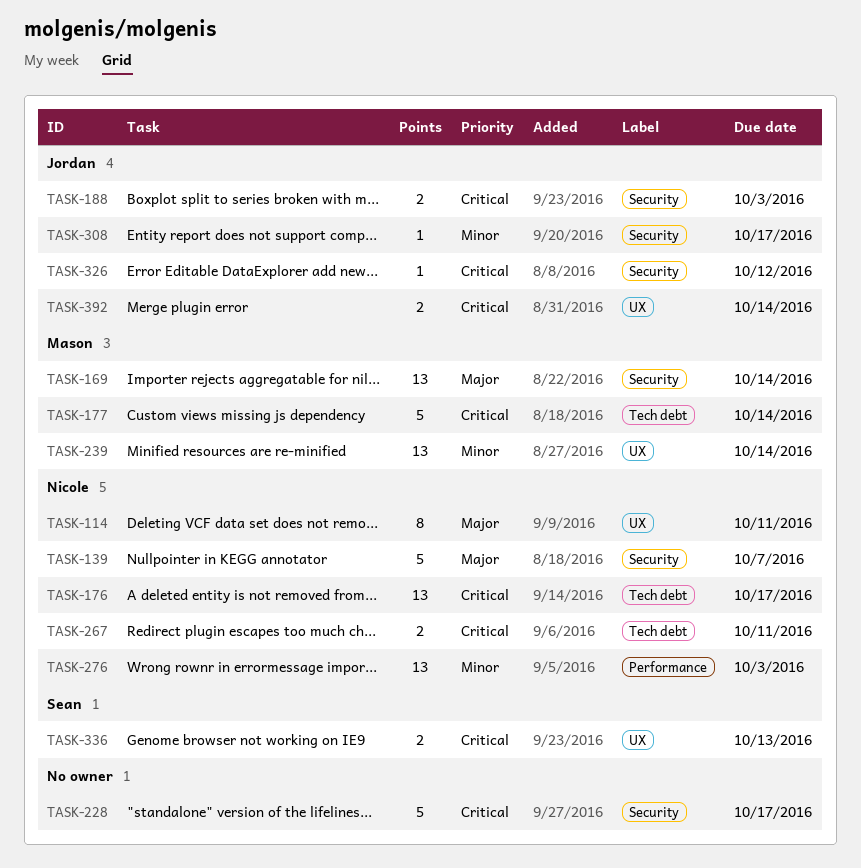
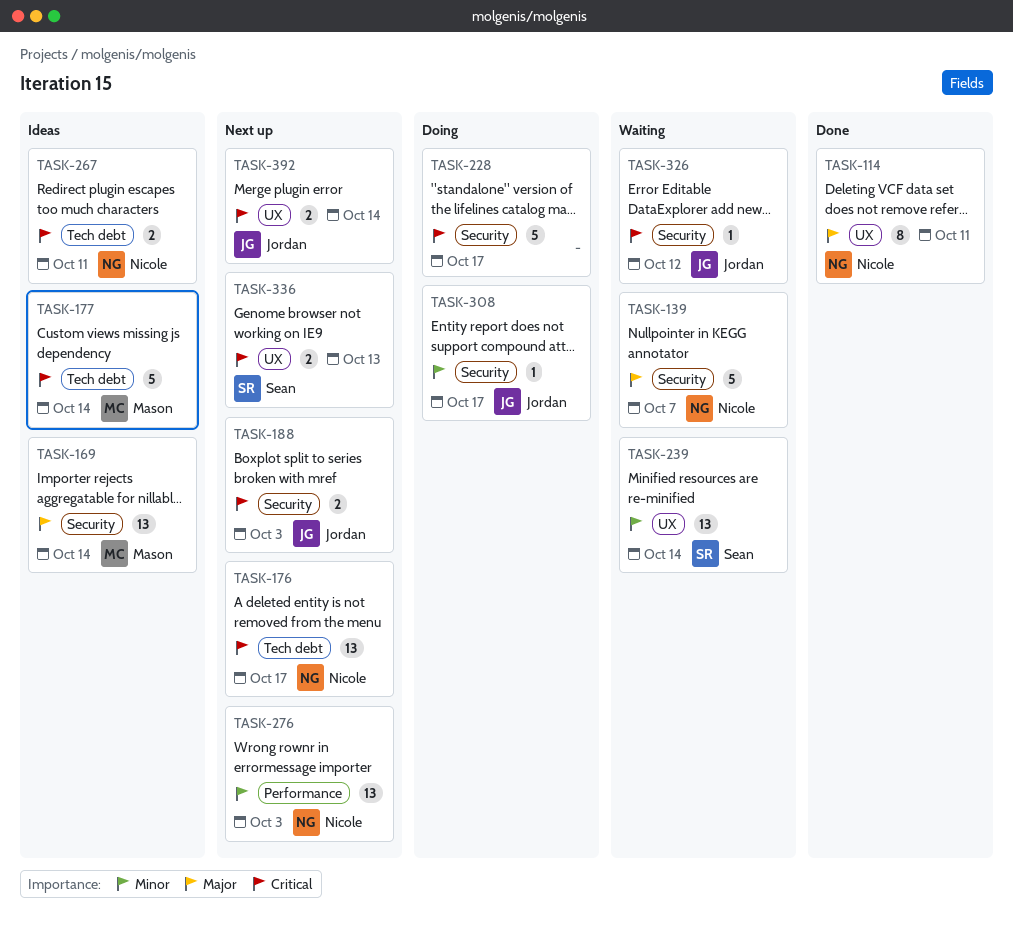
TASK-239, owner: Mason -> Sean

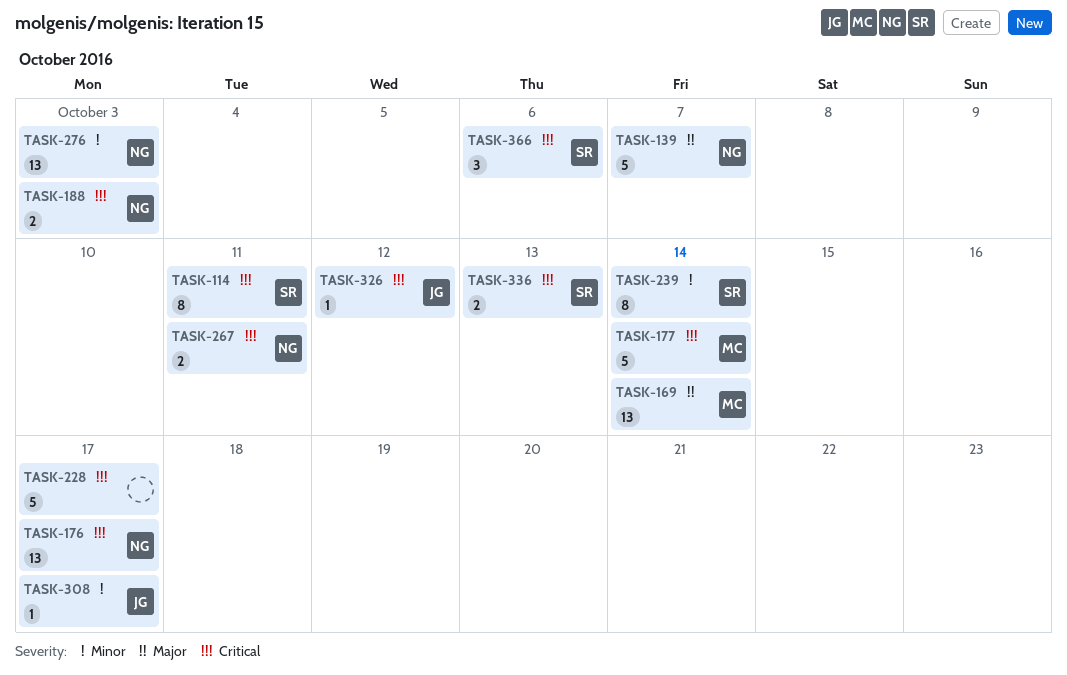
TASK-114, owner: Nicole -> Sean
TASK-114, priority: Major -> Critical
TASK-188, owner: Jordan -> Nicole
TASK-239, estimate: 13 -> 8
TASK-366: none -> present
TASK-392: present -> none

